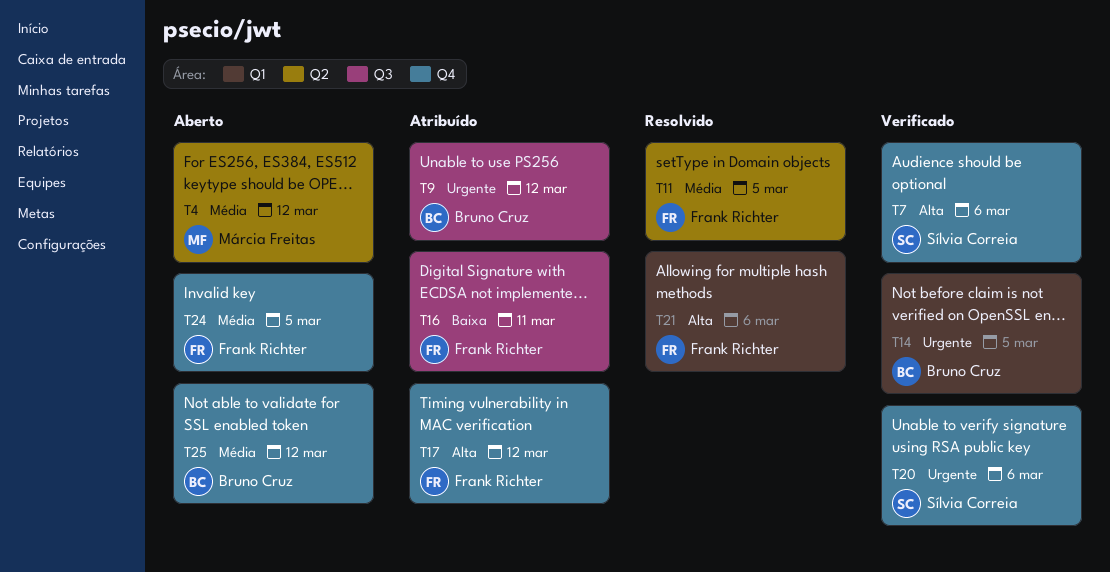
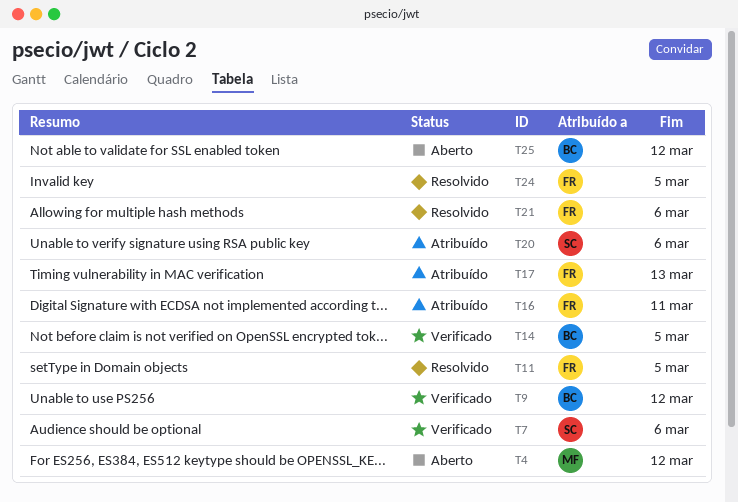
T9, status: Atribuído -> Verificado
T17, due: Mar 12 -> Mar 13
T20, status: Verificado -> Atribuído
T24, status: Aberto -> Resolvido

